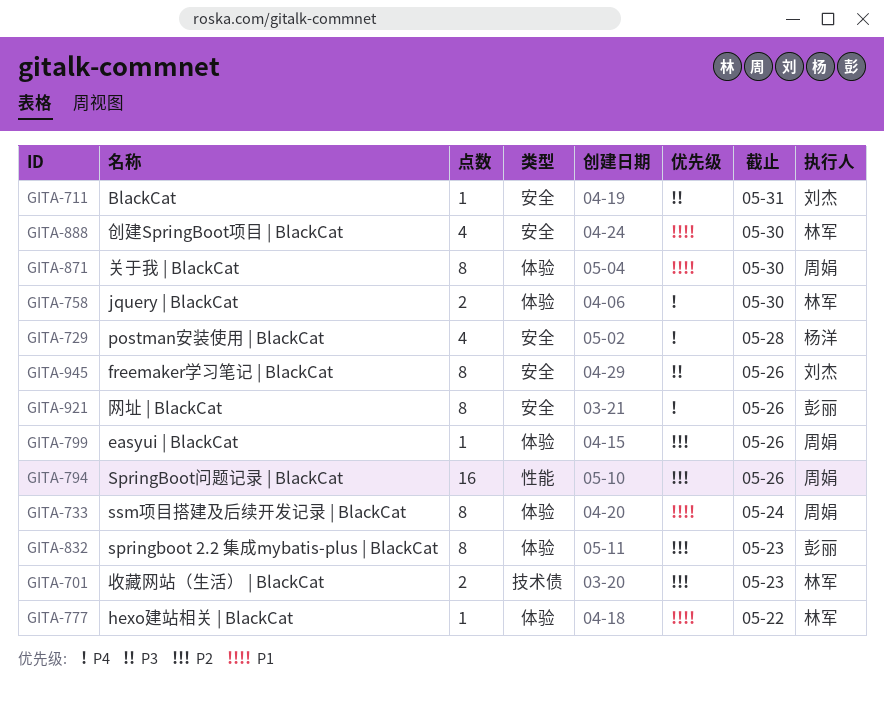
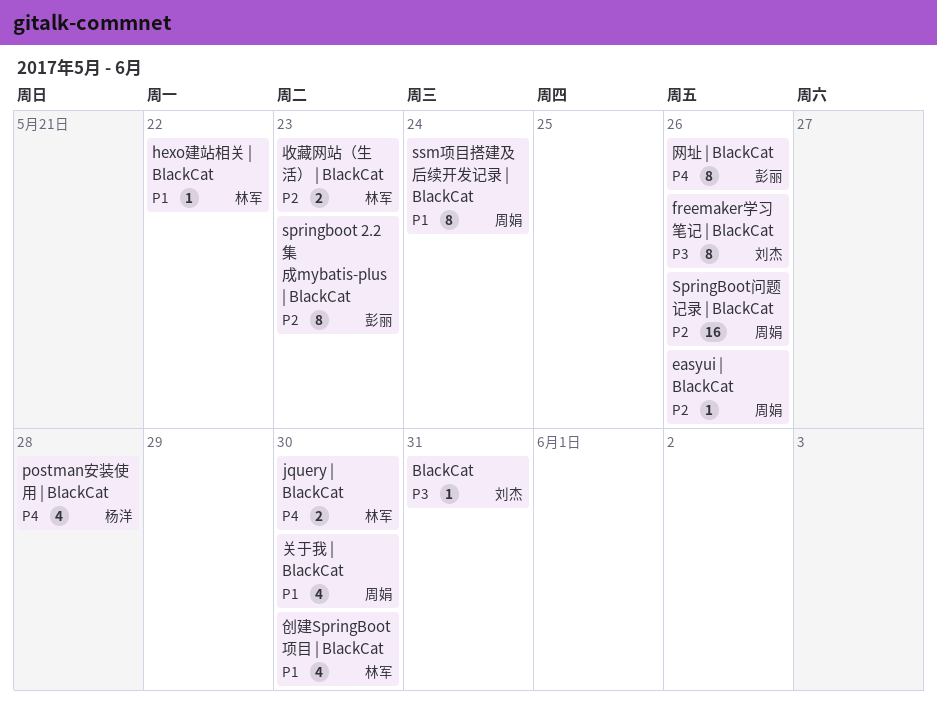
关于我 | BlackCat, estimate: 8 -> 4

